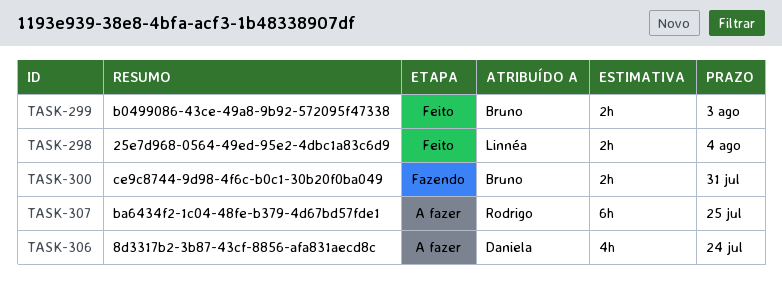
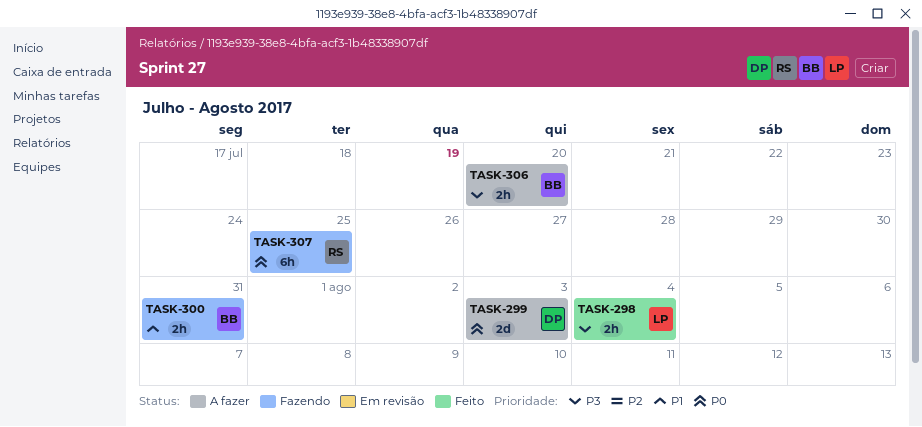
TASK-299, status: Feito -> A fazer
TASK-299, owner: Bruno -> Daniela
TASK-299, estimate: 2h -> 2d
TASK-306, owner: Daniela -> Bruno
TASK-306, estimate: 4h -> 2h
TASK-306, due: Jul 24 -> Jul 20
TASK-307, status: A fazer -> Fazendo

